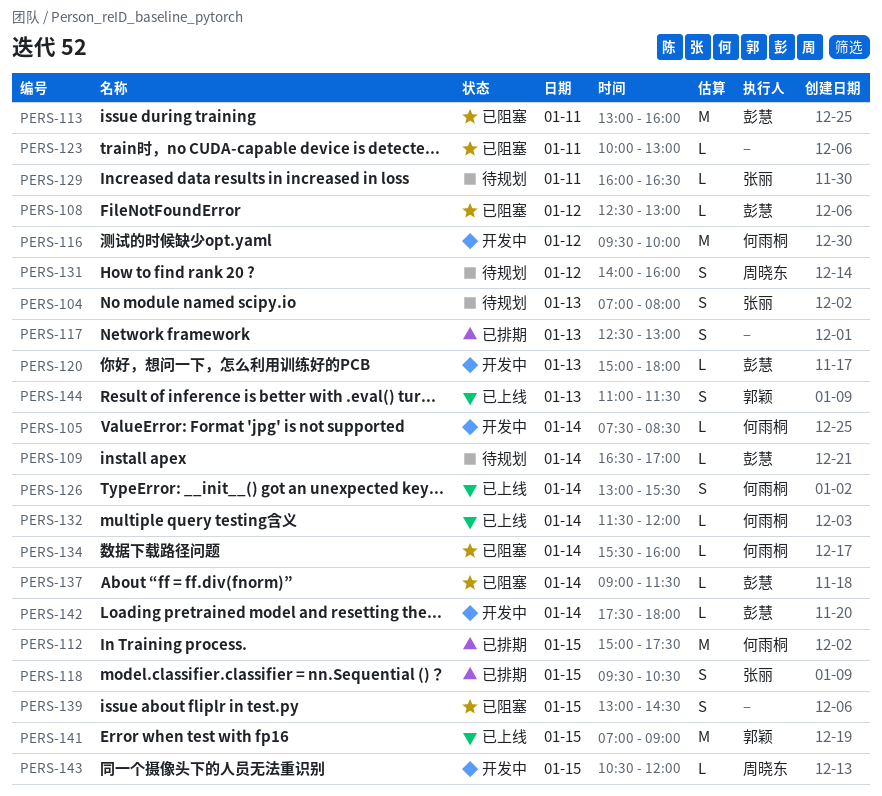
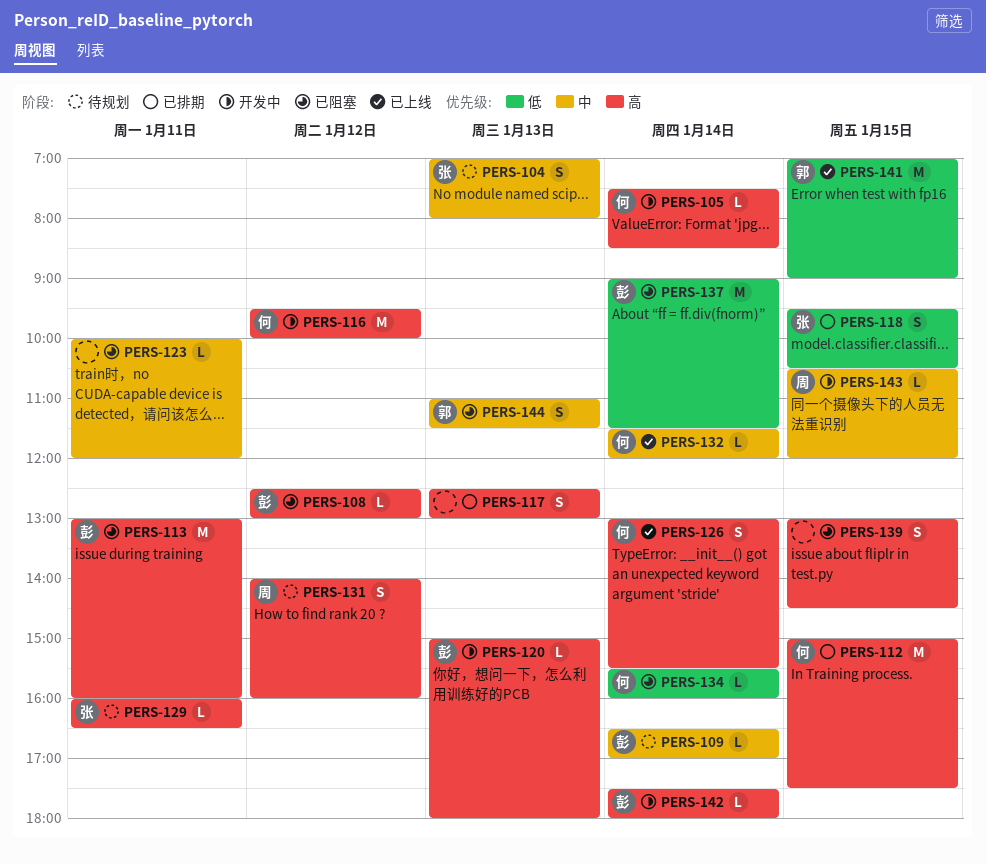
PERS-123, ends: 13:00 -> 12:00
PERS-137, estimate: L -> M
PERS-144, status: 已上线 -> 已阻塞

